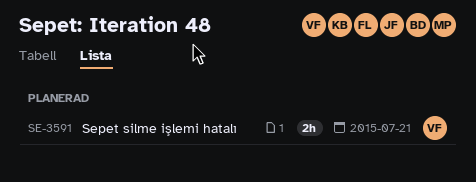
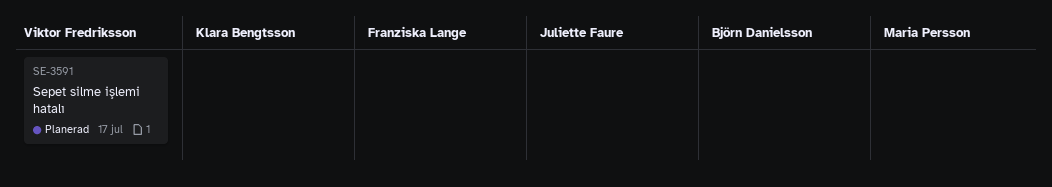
SE-3591, due: Jul 21 -> Jul 17

